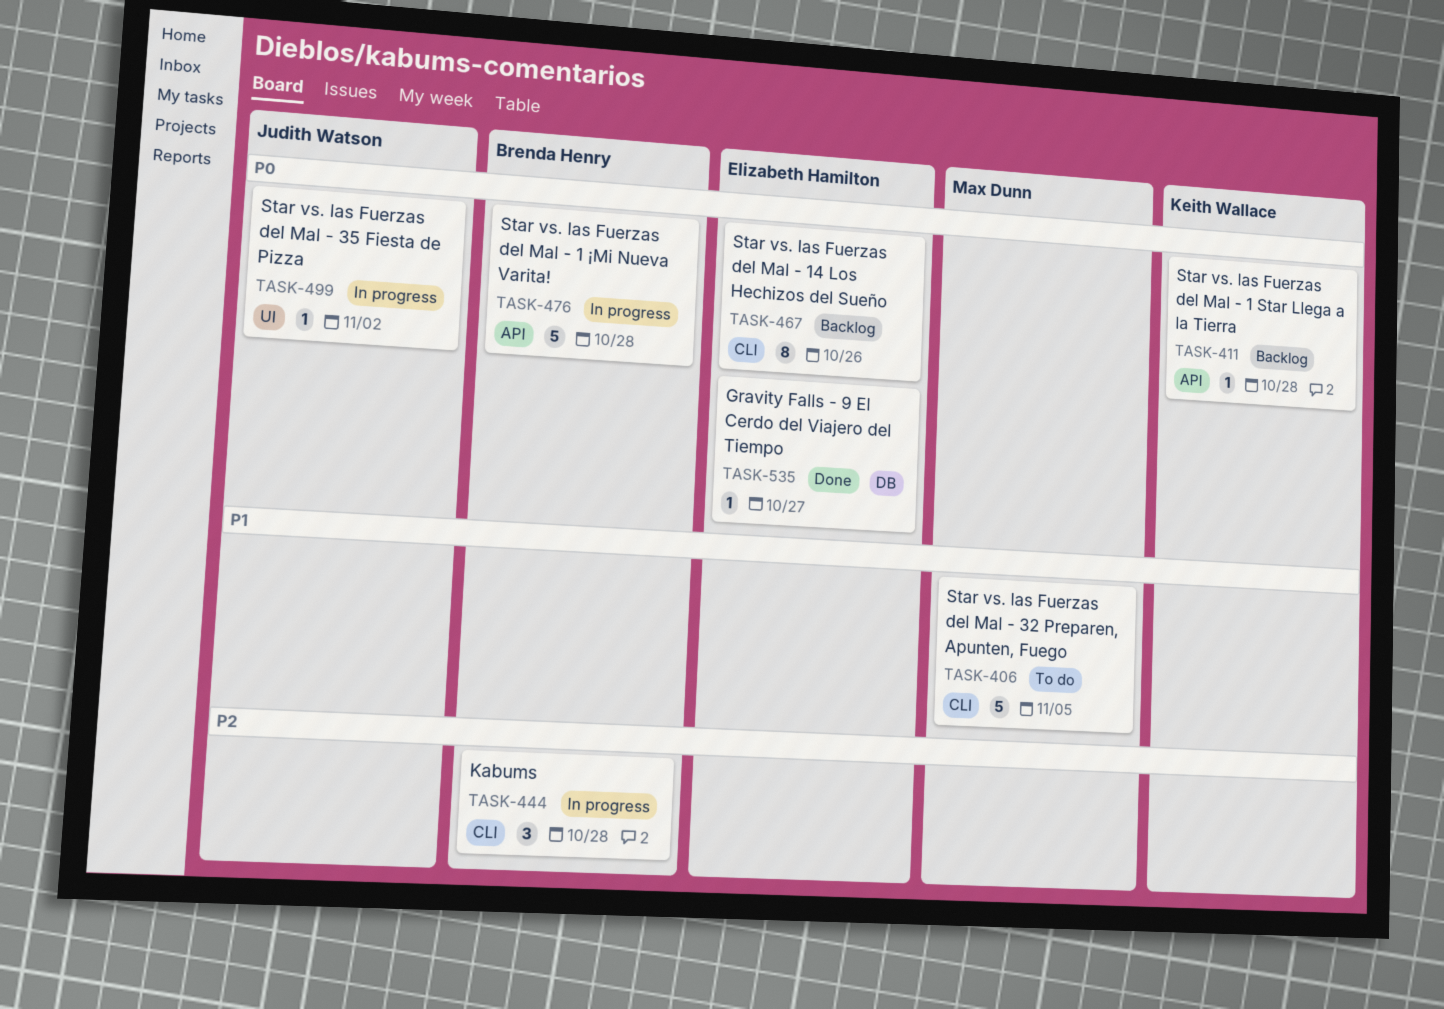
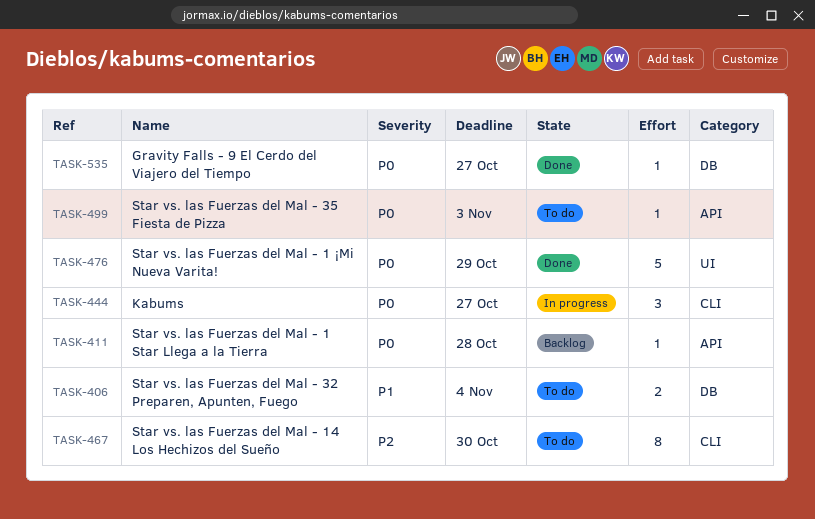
TASK-406, label: CLI -> DB
TASK-406, estimate: 5 -> 2
TASK-406, due: Nov 5 -> Nov 4
TASK-444, priority: P2 -> P0
TASK-444, due: Oct 28 -> Oct 27
TASK-467, status: Backlog -> To do
TASK-467, priority: P0 -> P2
TASK-467, due: Oct 26 -> Oct 30
TASK-476, status: In progress -> Done
TASK-476, label: API -> UI
TASK-476, due: Oct 28 -> Oct 29
TASK-499, status: In progress -> To do
TASK-499, label: UI -> API
TASK-499, due: Nov 2 -> Nov 3

